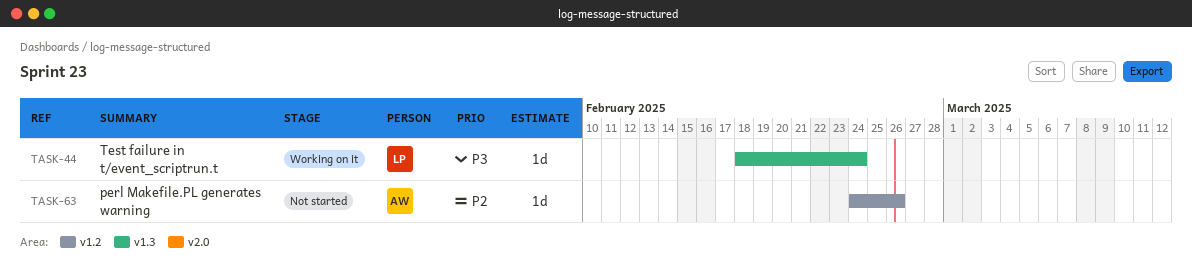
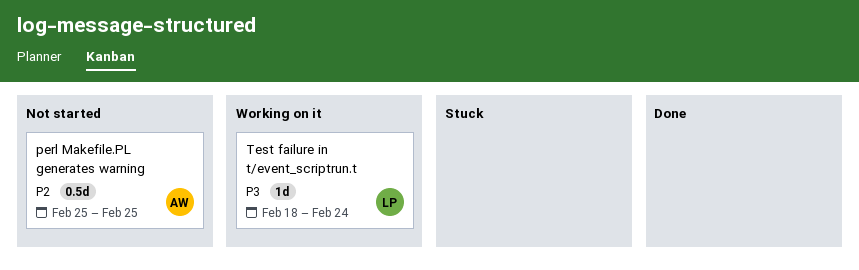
perl Makefile.PL generates warning, estimate: 1d -> 0.5d
perl Makefile.PL generates warning, start: Feb 24 -> Feb 25
perl Makefile.PL generates warning, due: Feb 26 -> Feb 25

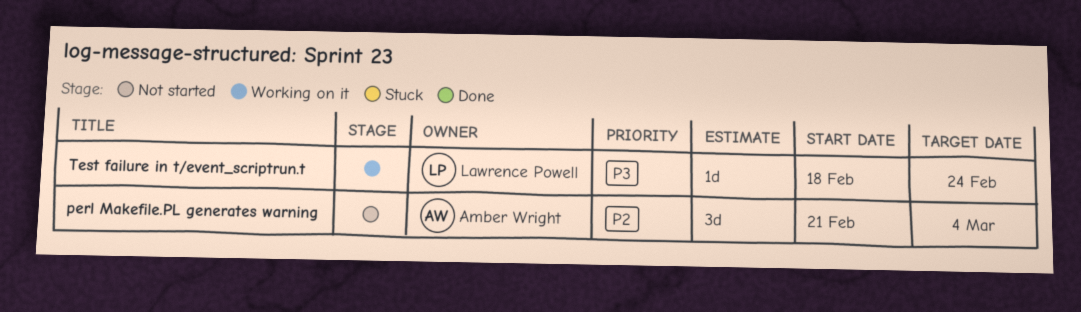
perl Makefile.PL generates warning, estimate: 0.5d -> 3d
perl Makefile.PL generates warning, start: Feb 25 -> Feb 21
perl Makefile.PL generates warning, due: Feb 25 -> Mar 4

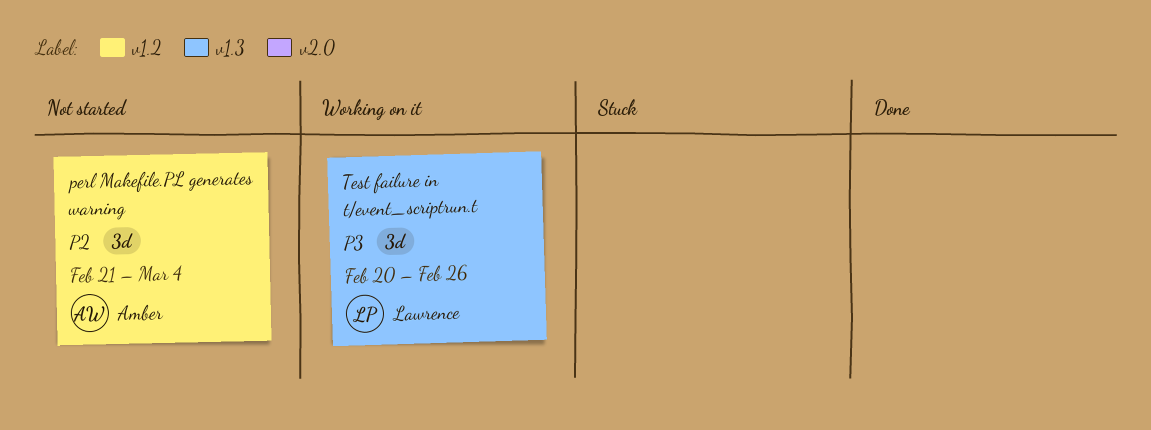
Test failure in t/event_scriptrun.t, estimate: 1d -> 3d
Test failure in t/event_scriptrun.t, start: Feb 18 -> Feb 20
Test failure in t/event_scriptrun.t, due: Feb 24 -> Feb 26

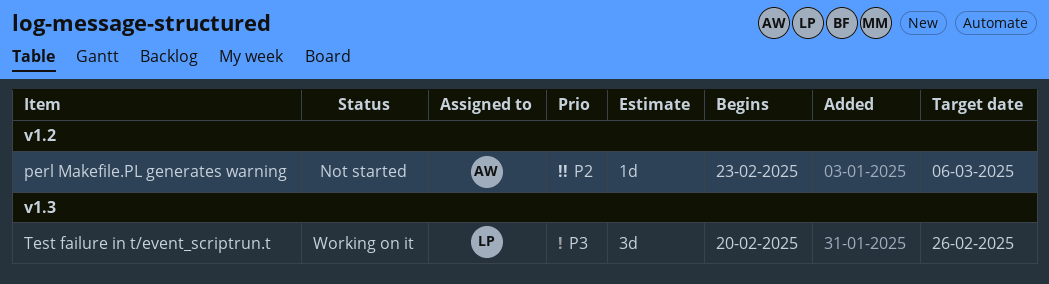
perl Makefile.PL generates warning, estimate: 3d -> 1d
perl Makefile.PL generates warning, start: Feb 21 -> Feb 23
perl Makefile.PL generates warning, due: Mar 4 -> Mar 6

